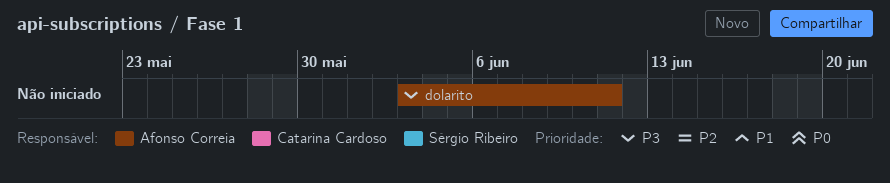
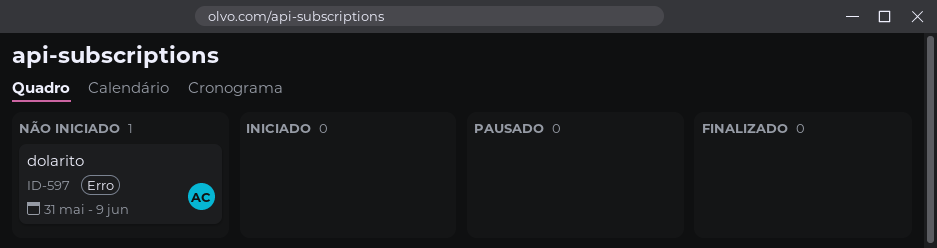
dolarito, start: Jun 3 -> May 31
dolarito, due: Jun 11 -> Jun 9

